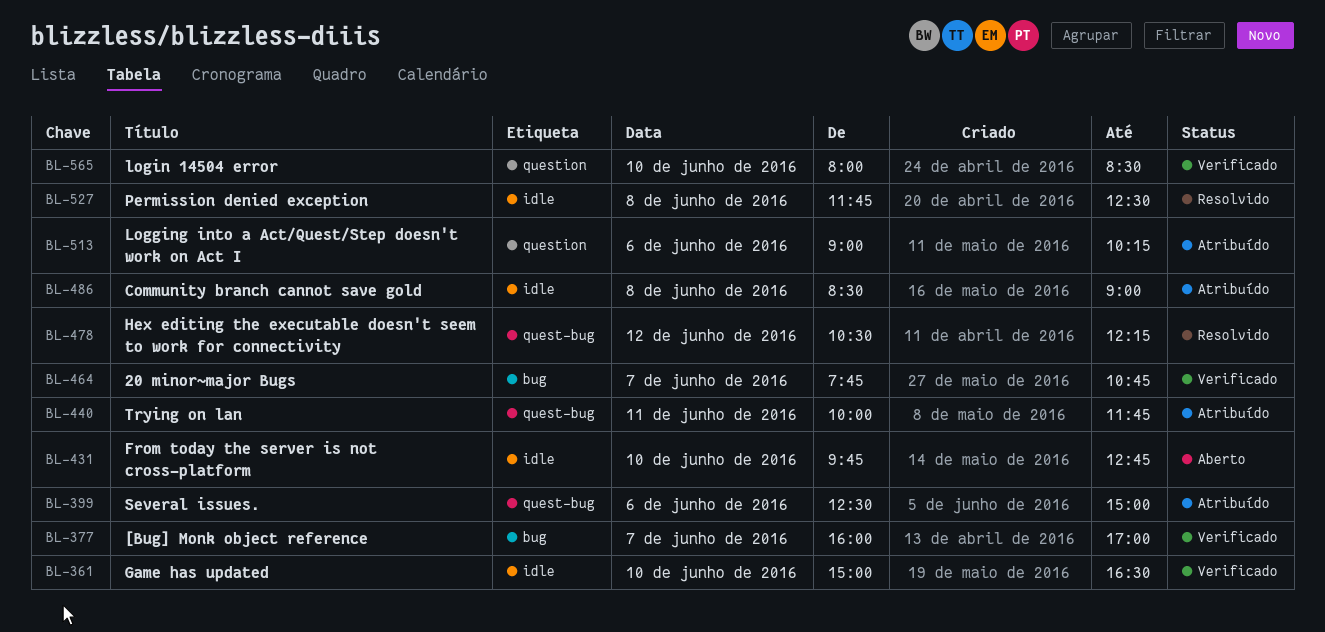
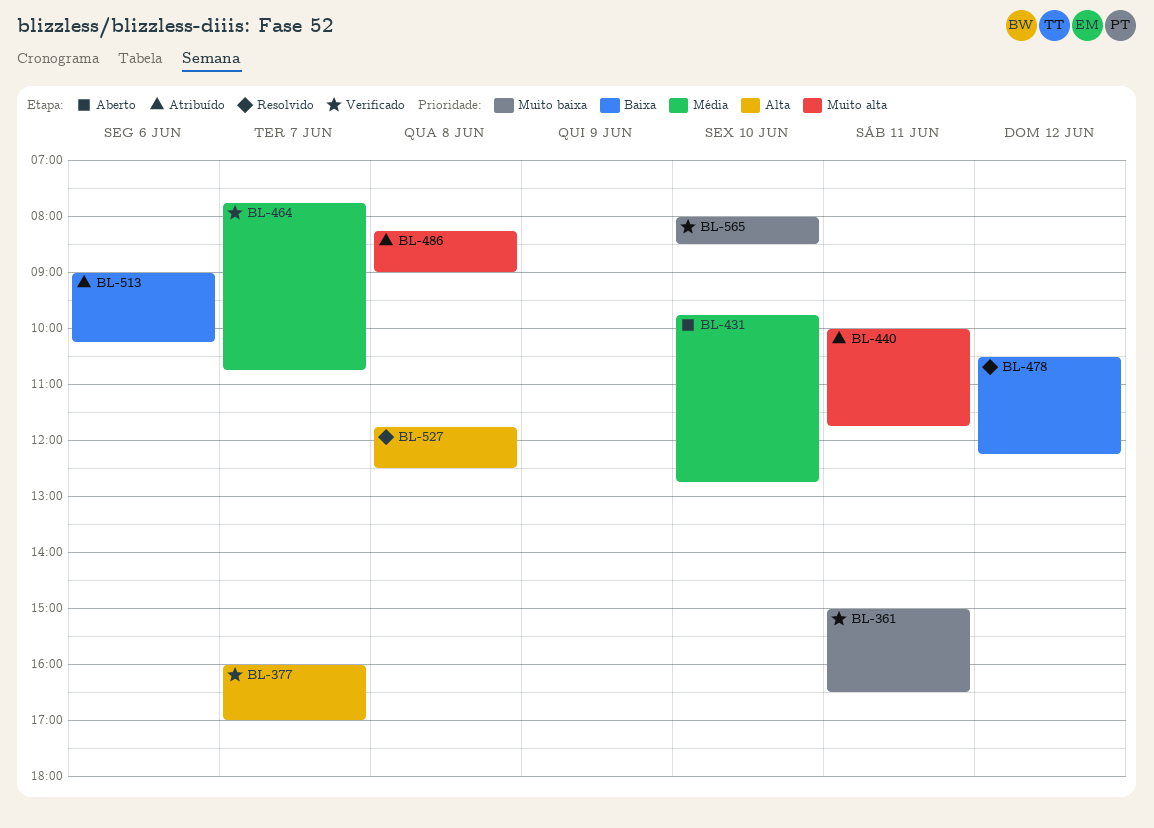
BL-361, day: Jun 10 -> Jun 11
BL-399: present -> none
BL-486, begins: 08:30 -> 08:15

